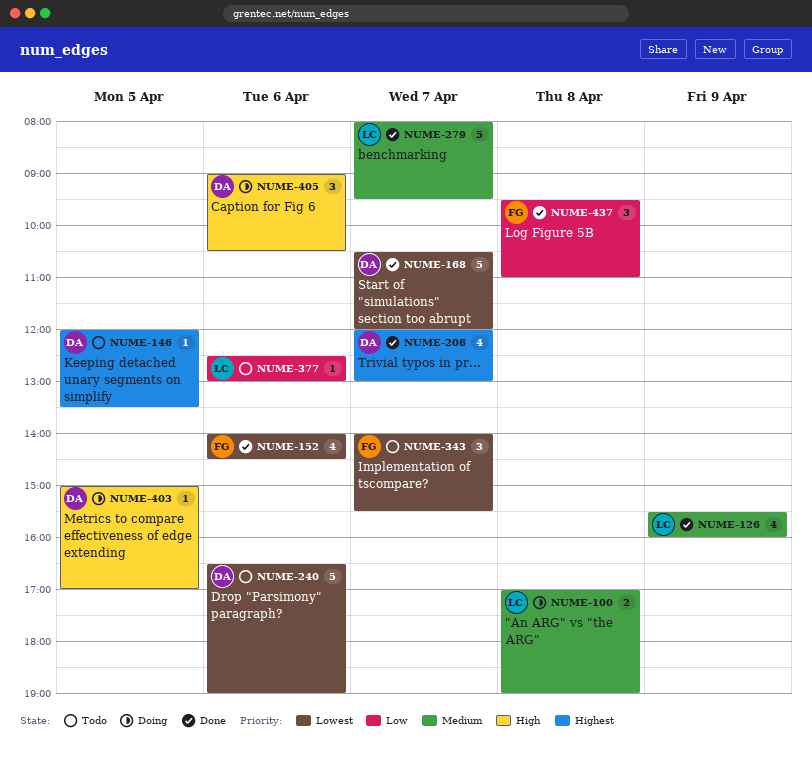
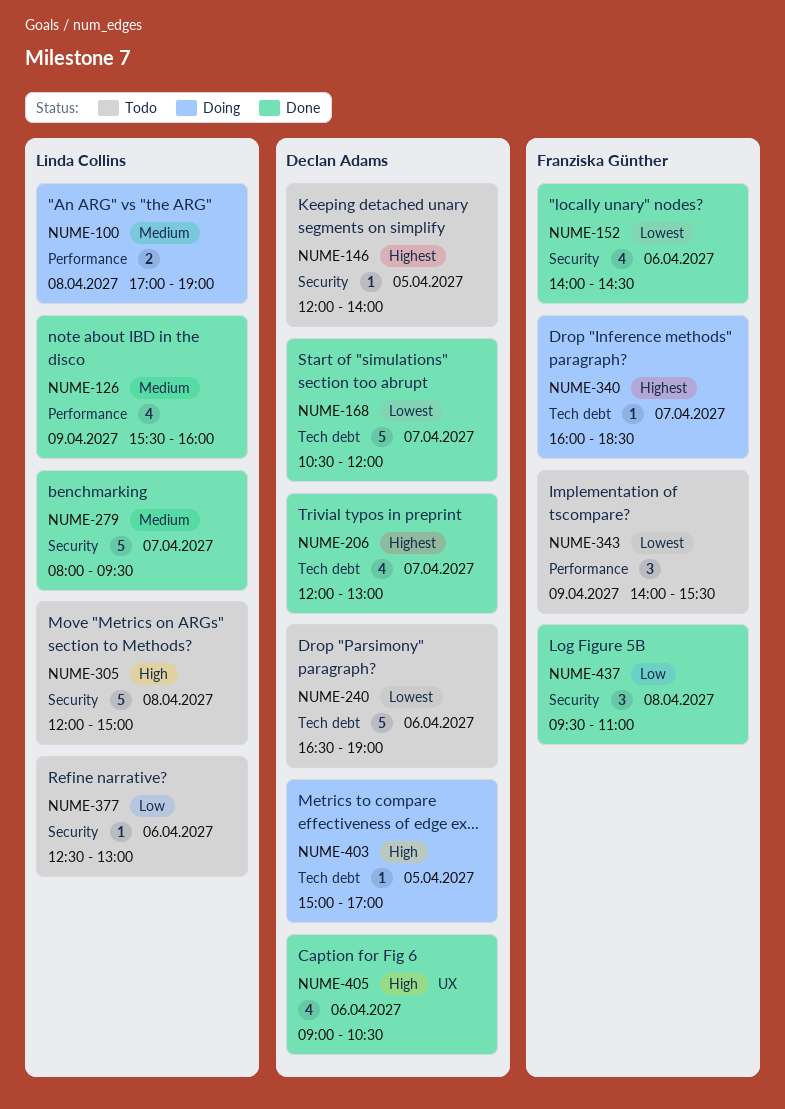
NUME-146, ends: 13:30 -> 14:00
NUME-305: none -> present
NUME-340: none -> present
NUME-343, day: Apr 7 -> Apr 9
NUME-405, status: Doing -> Done
NUME-405, estimate: 3 -> 4

